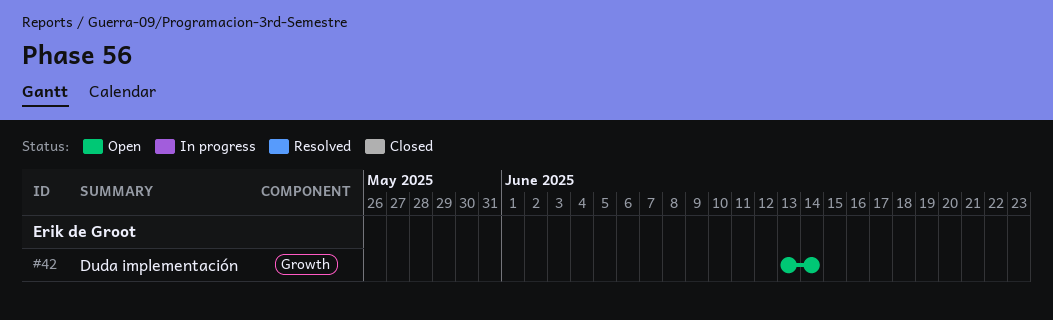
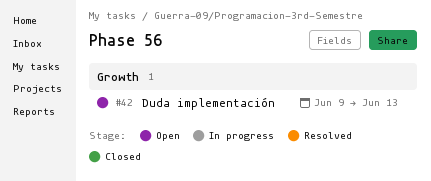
#42, start: Jun 13 -> Jun 9
#42, due: Jun 14 -> Jun 13

